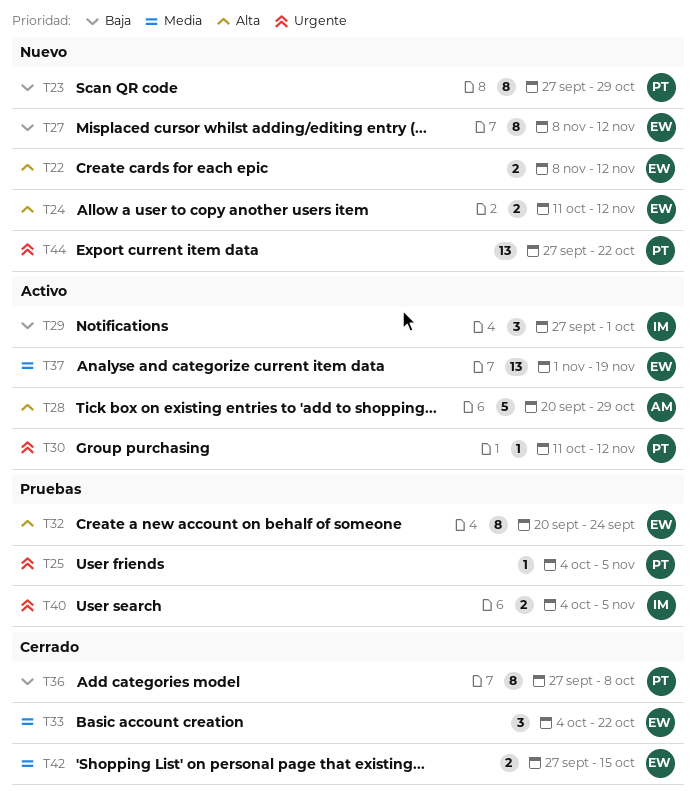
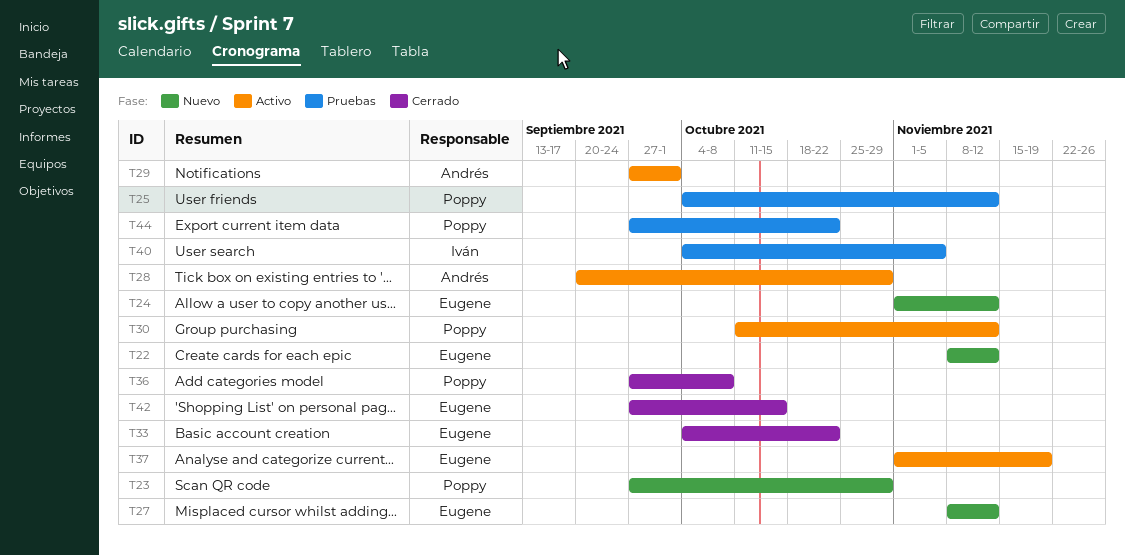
T24, start: Oct 11 -> Nov 1
T25, due: Nov 5 -> Nov 12
T29, owner: Iván -> Andrés
T32: present -> none
T44, status: Nuevo -> Pruebas

